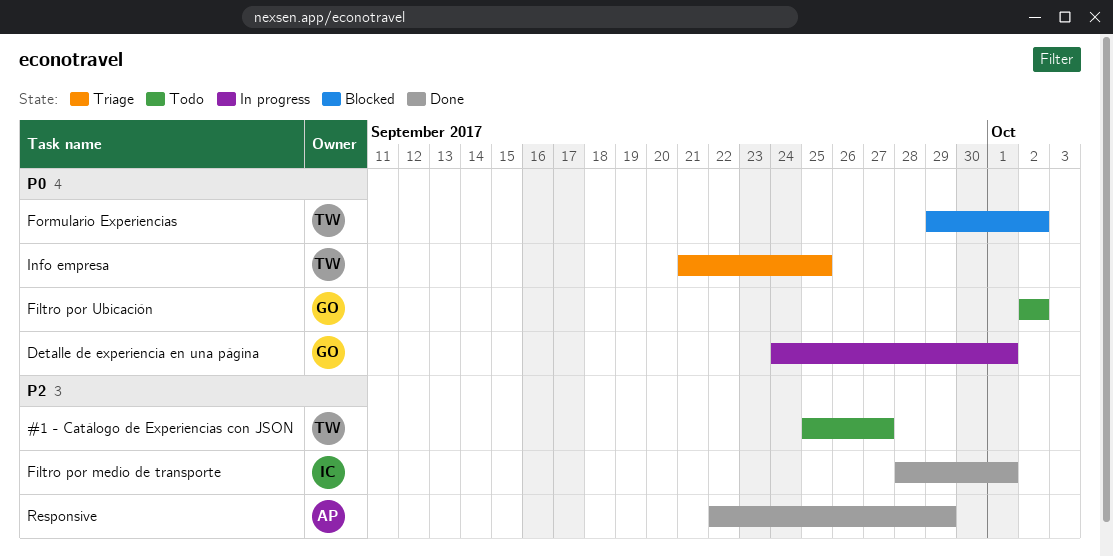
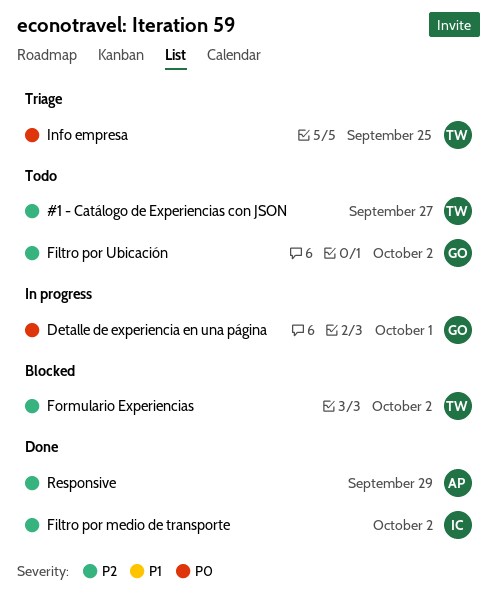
Filtro por medio de transporte, due: Oct 1 -> Oct 2
Filtro por Ubicación, priority: P0 -> P2
Formulario Experiencias, priority: P0 -> P2

